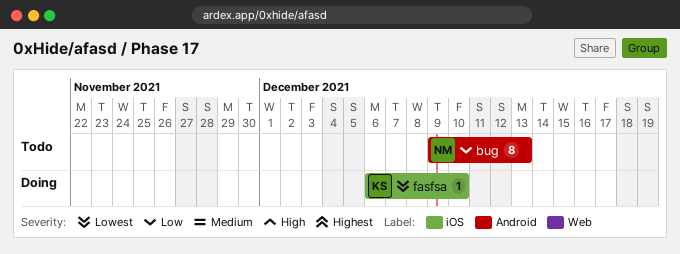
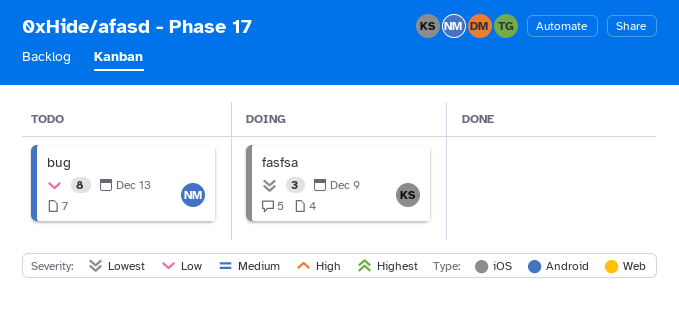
fasfsa, estimate: 1 -> 3
fasfsa, due: Dec 10 -> Dec 9

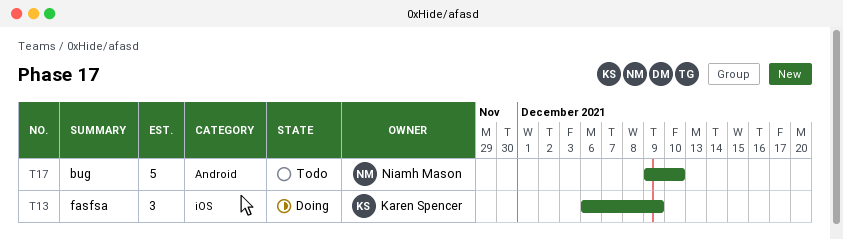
bug, estimate: 8 -> 5
bug, due: Dec 13 -> Dec 10

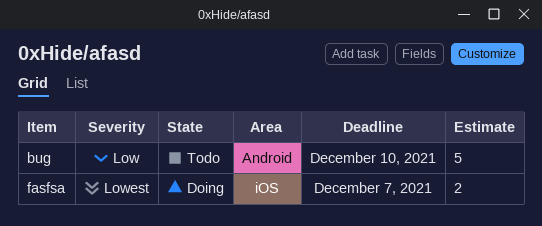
fasfsa, estimate: 3 -> 2
fasfsa, due: Dec 9 -> Dec 7

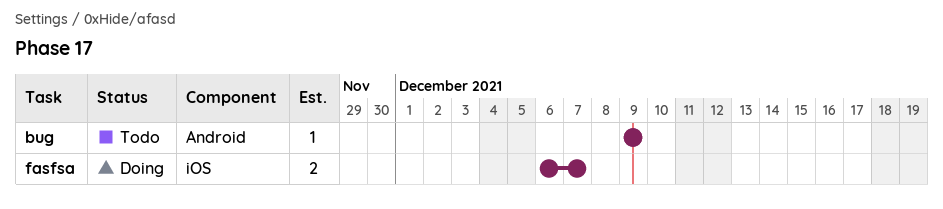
bug, estimate: 5 -> 1
bug, due: Dec 10 -> Dec 9

